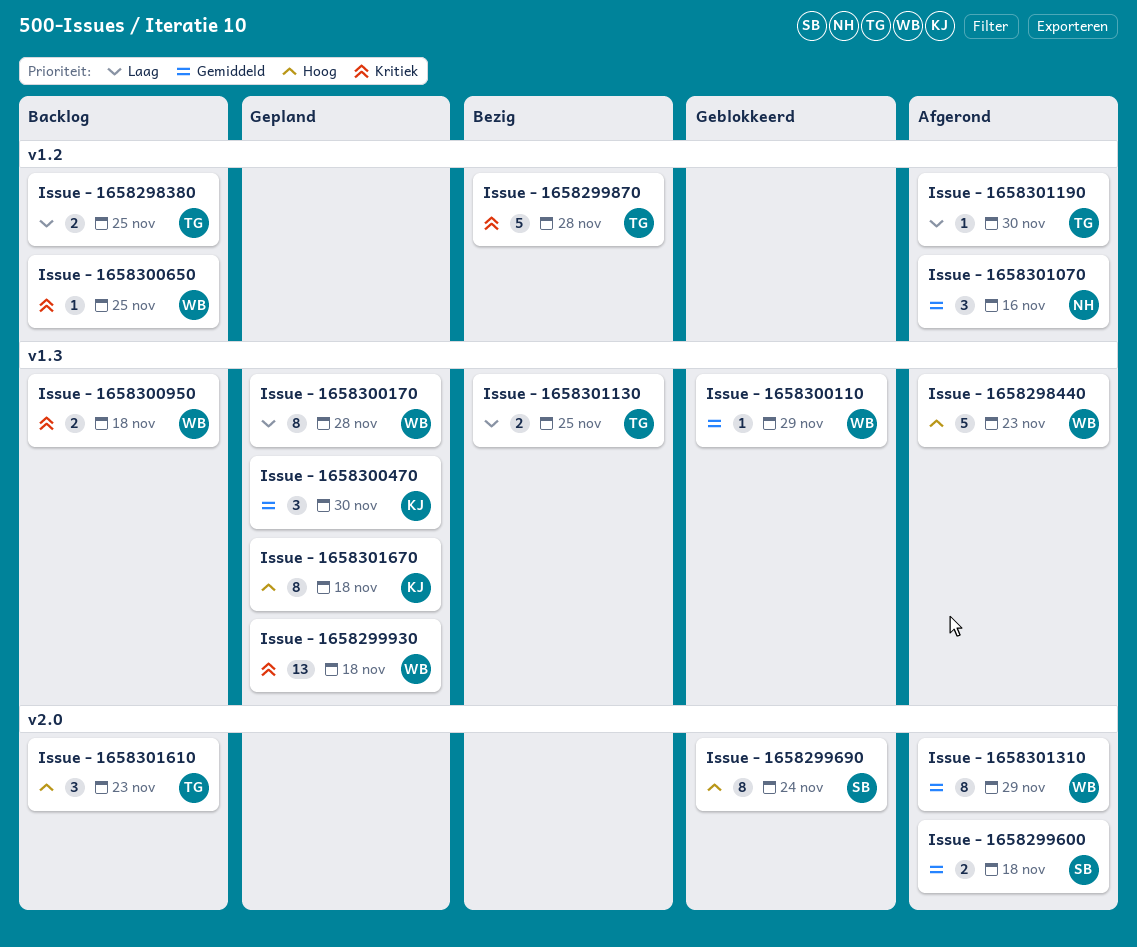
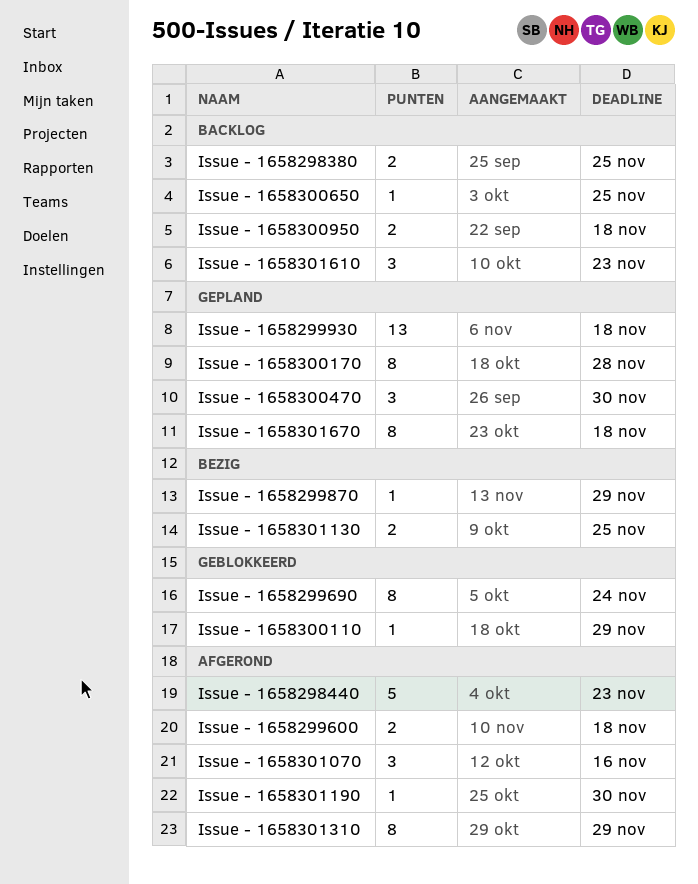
Issue - 1658299870, estimate: 5 -> 1
Issue - 1658299870, due: Nov 28 -> Nov 29

